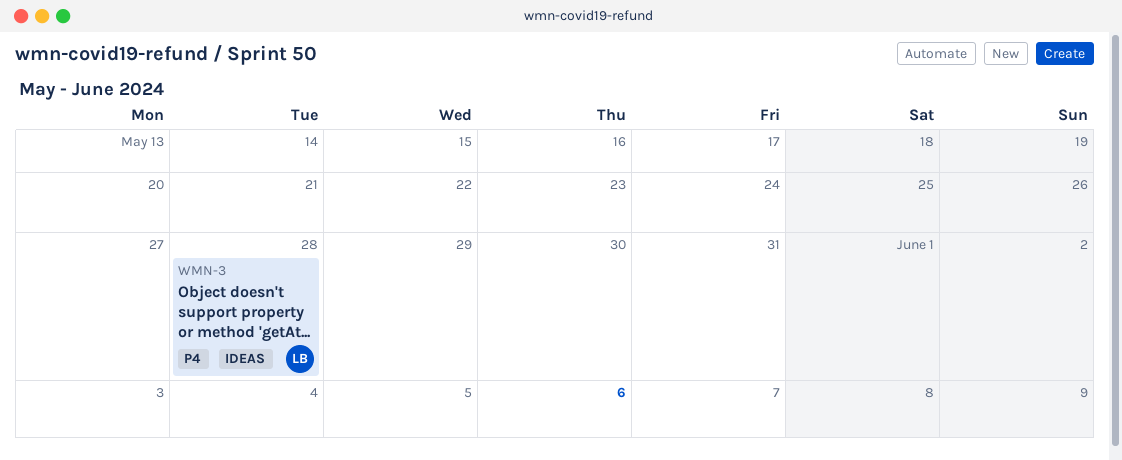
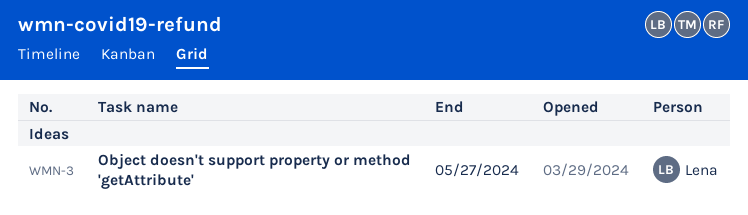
WMN-3, due: May 28 -> May 27

